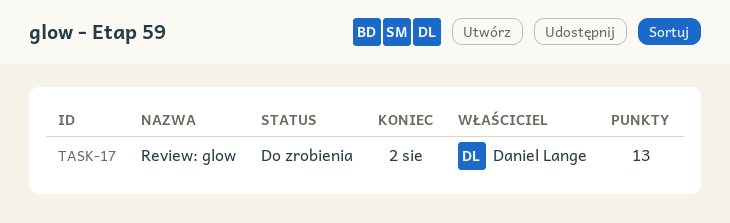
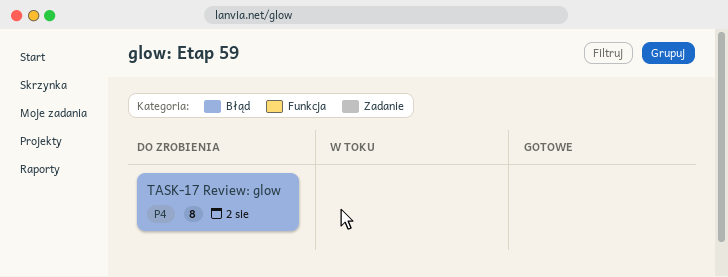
TASK-17, estimate: 13 -> 8

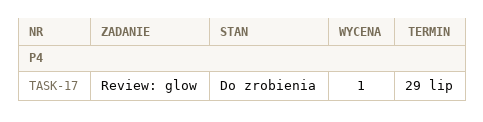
TASK-17, estimate: 8 -> 1
TASK-17, due: Aug 2 -> Jul 29

